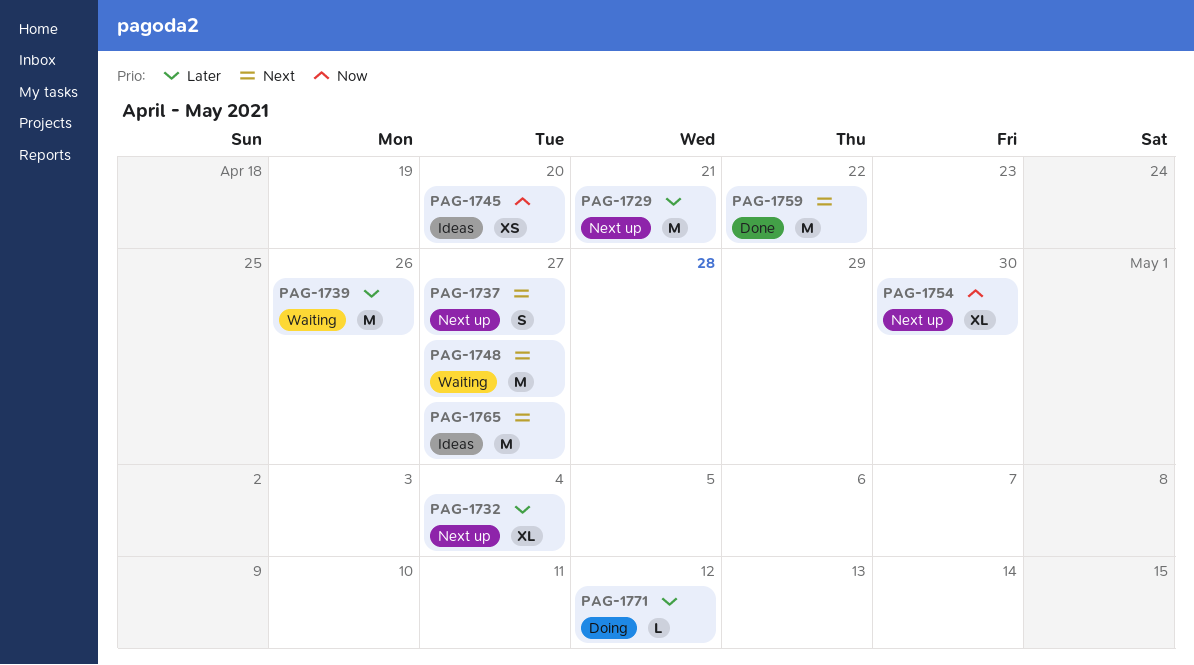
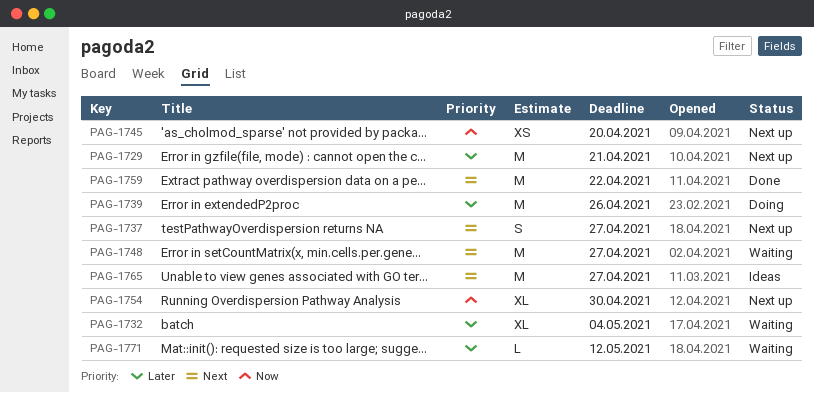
PAG-1732, status: Next up -> Waiting
PAG-1739, status: Waiting -> Doing
PAG-1745, status: Ideas -> Next up
PAG-1771, status: Doing -> Waiting

